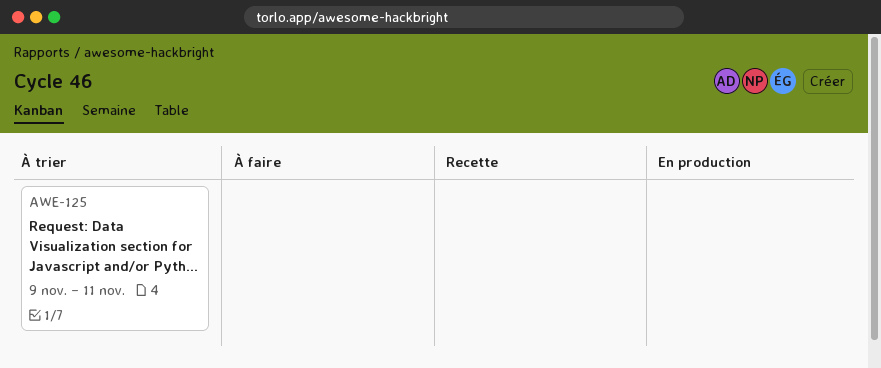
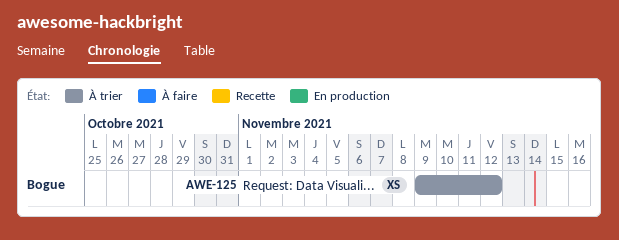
AWE-125, due: Nov 11 -> Nov 12

